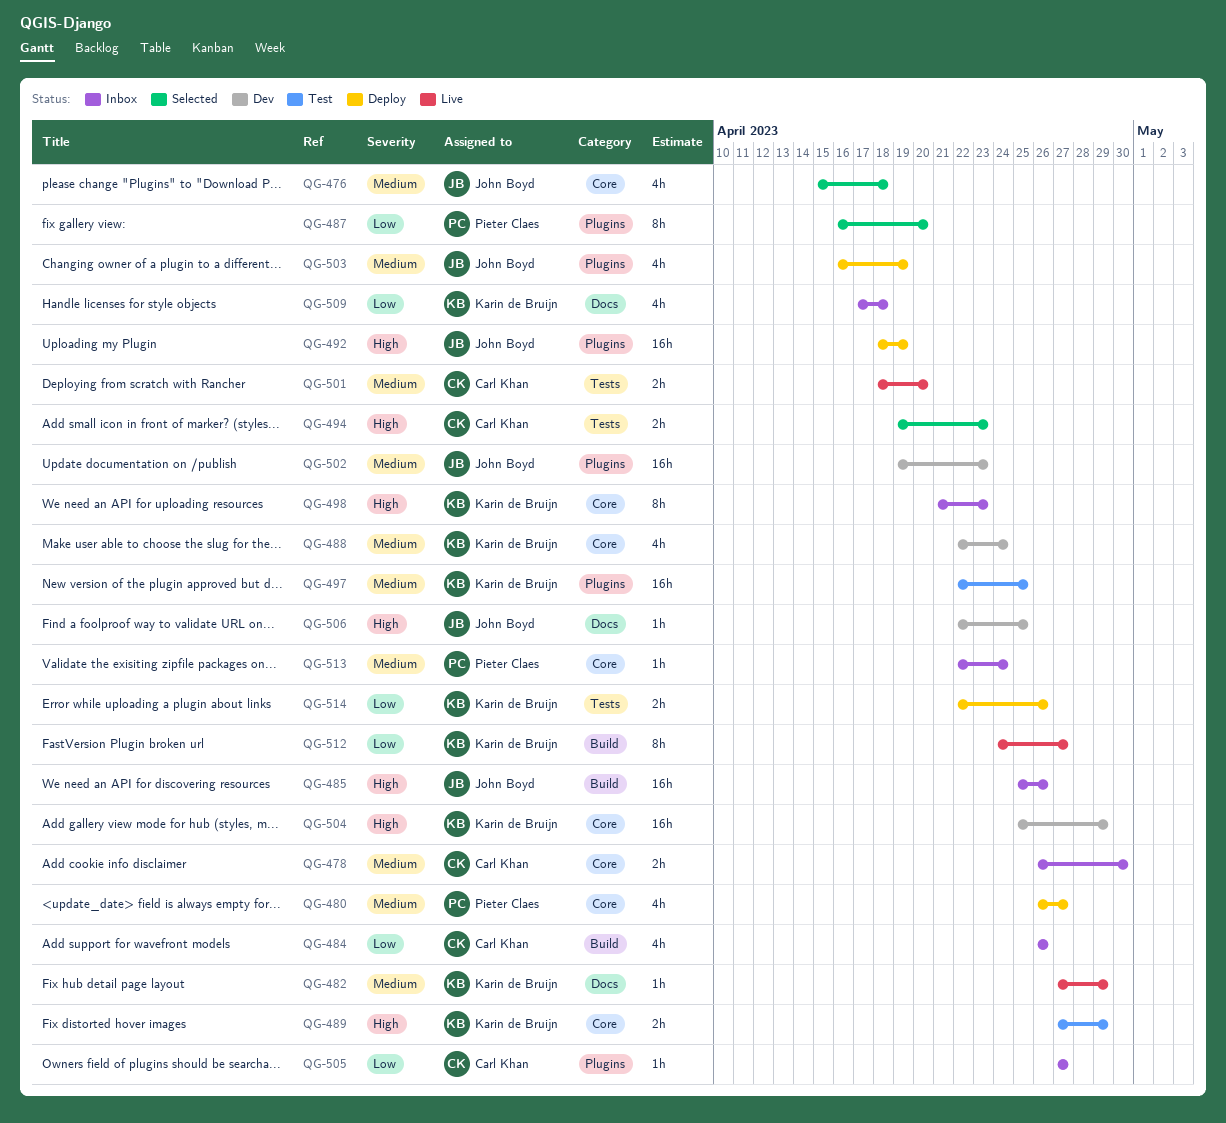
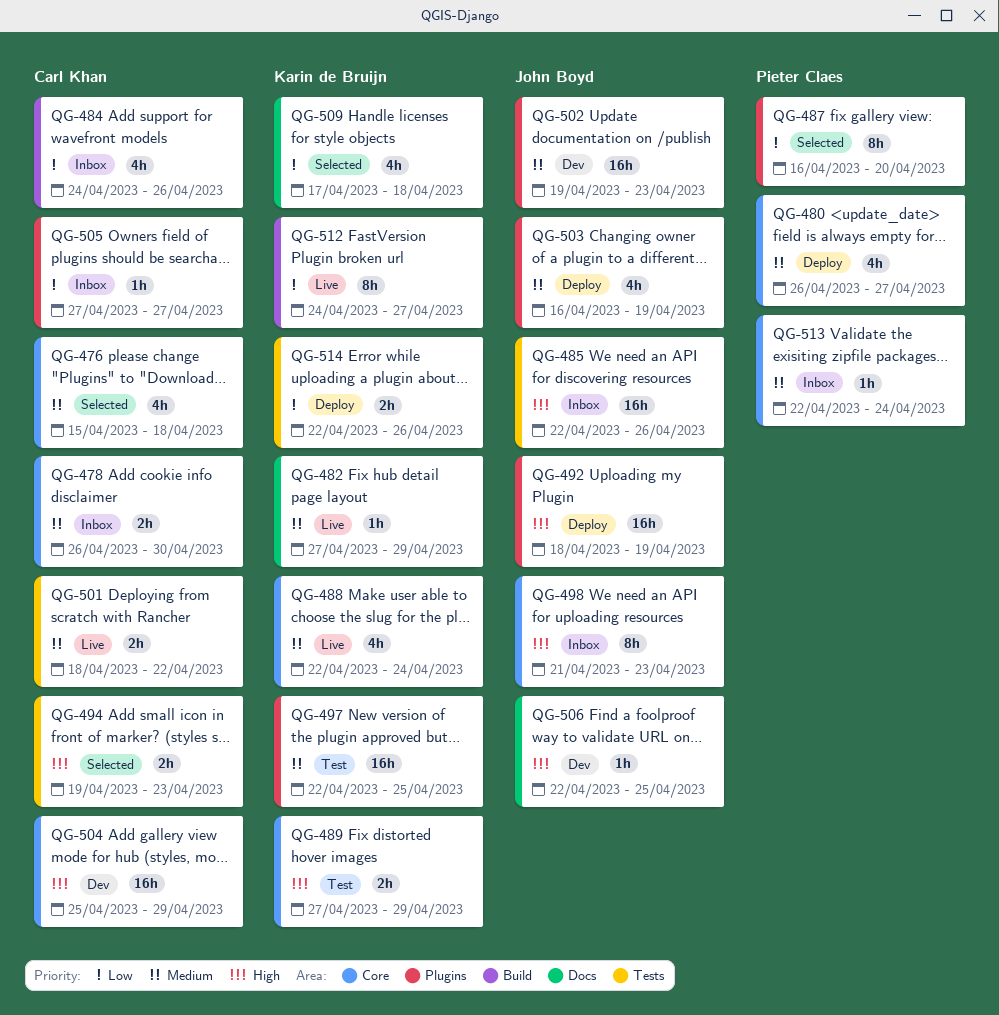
QG-476, owner: John Boyd -> Carl Khan
QG-484, start: Apr 26 -> Apr 24
QG-485, label: Build -> Tests
QG-485, start: Apr 25 -> Apr 22
QG-488, status: Dev -> Live
QG-498, owner: Karin de Bruijn -> John Boyd
QG-501, due: Apr 20 -> Apr 22
QG-504, owner: Karin de Bruijn -> Carl Khan
QG-509, status: Inbox -> Selected

